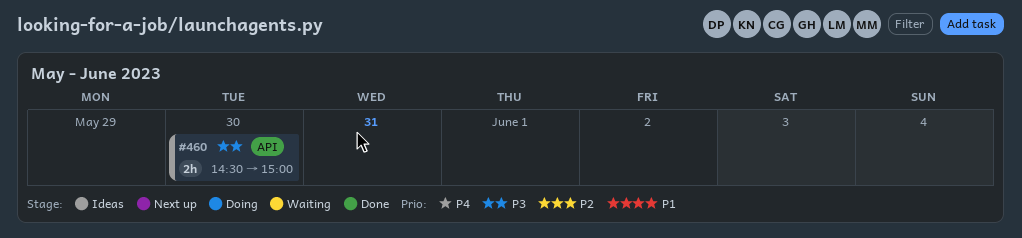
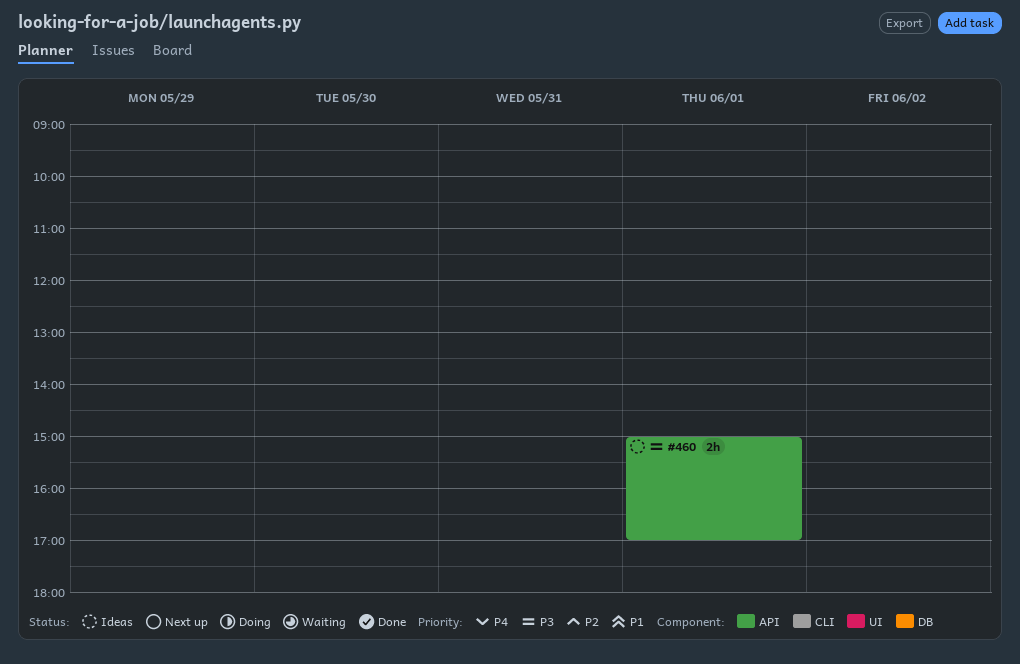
#460, day: May 30 -> Jun 1
#460, begins: 14:30 -> 15:00
#460, ends: 15:00 -> 17:00

